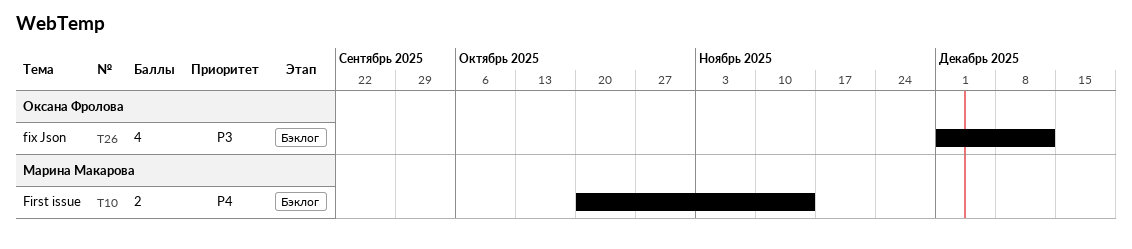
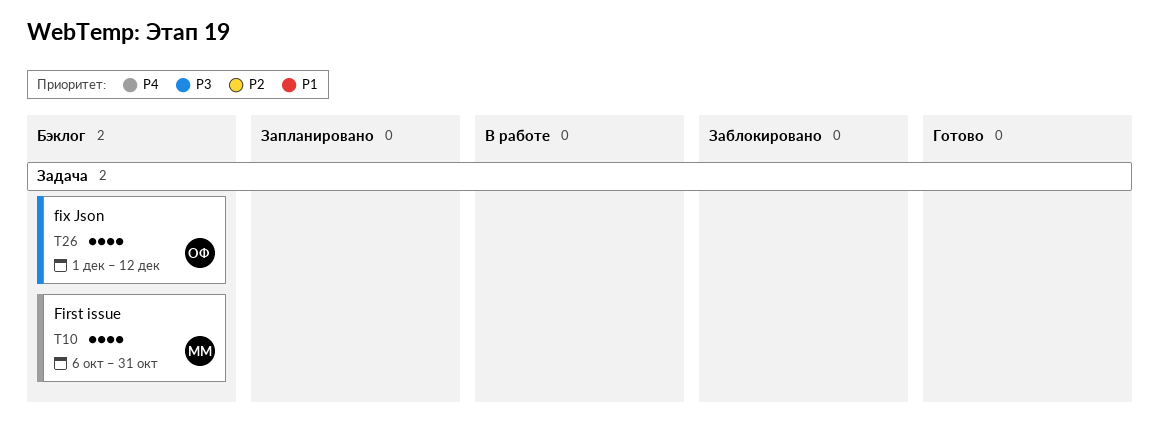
T10, estimate: 2 -> 4
T10, start: Oct 20 -> Oct 6
T10, due: Nov 14 -> Oct 31

